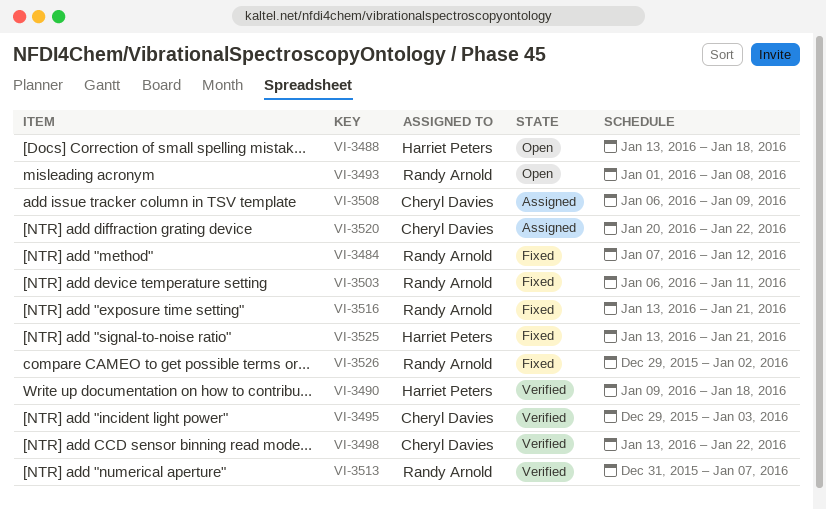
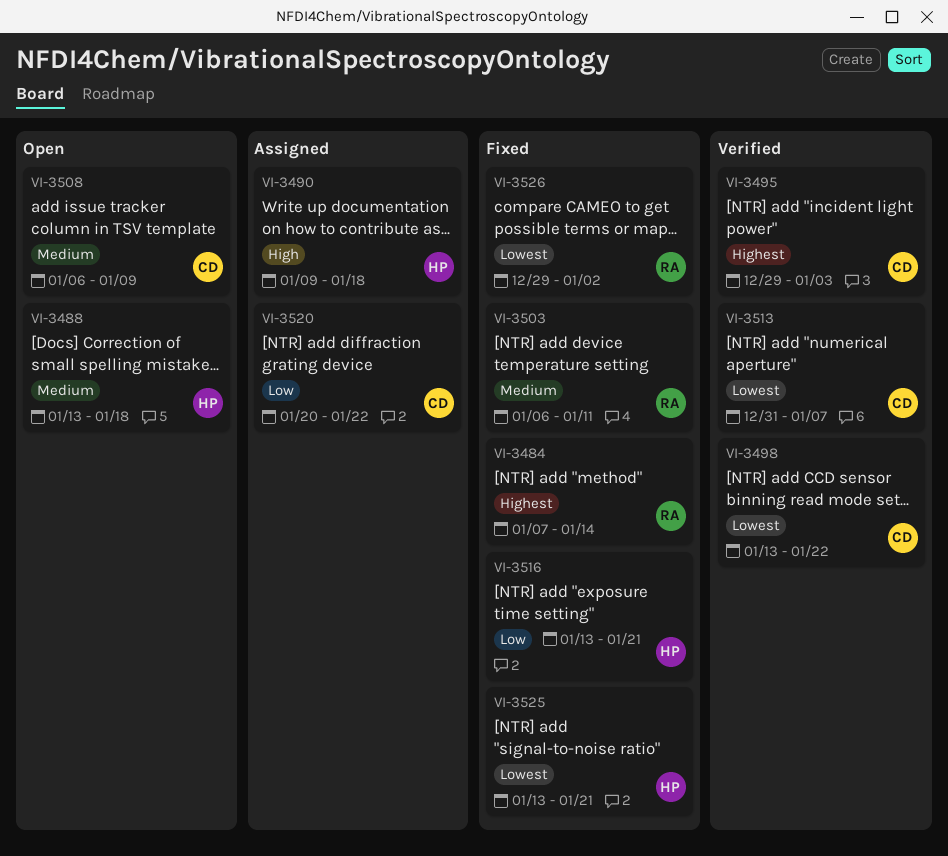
VI-3484, due: Jan 12 -> Jan 14
VI-3490, status: Verified -> Assigned
VI-3493: present -> none
VI-3508, status: Assigned -> Open
VI-3513, owner: Randy Arnold -> Cheryl Davies
VI-3516, owner: Randy Arnold -> Harriet Peters

